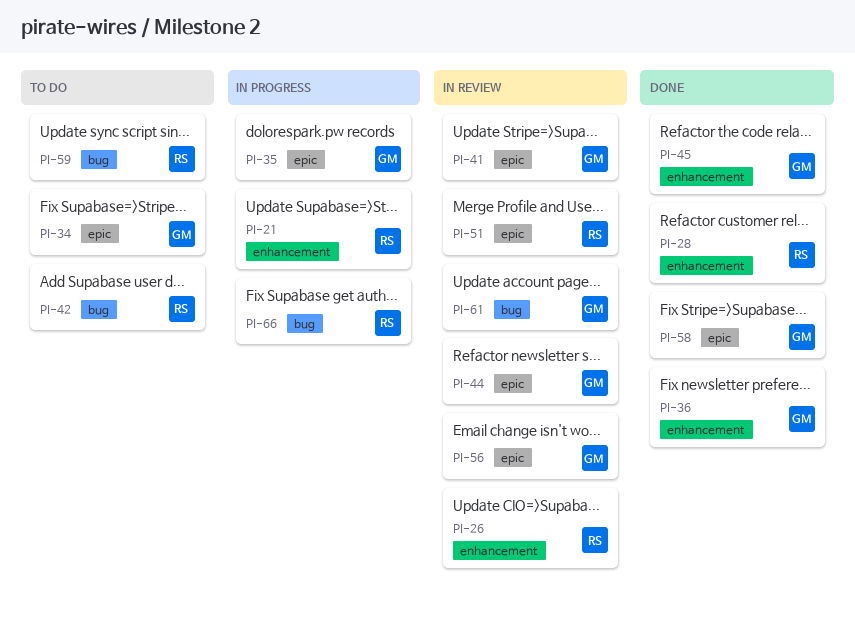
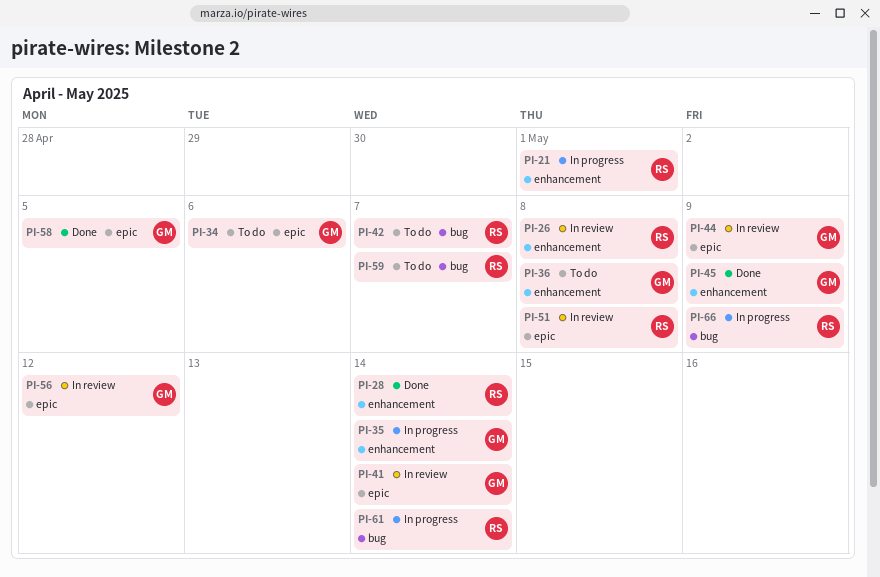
PI-35, label: epic -> enhancement
PI-36, status: Done -> To do
PI-61, status: In review -> In progress
PI-61, owner: GM -> RS

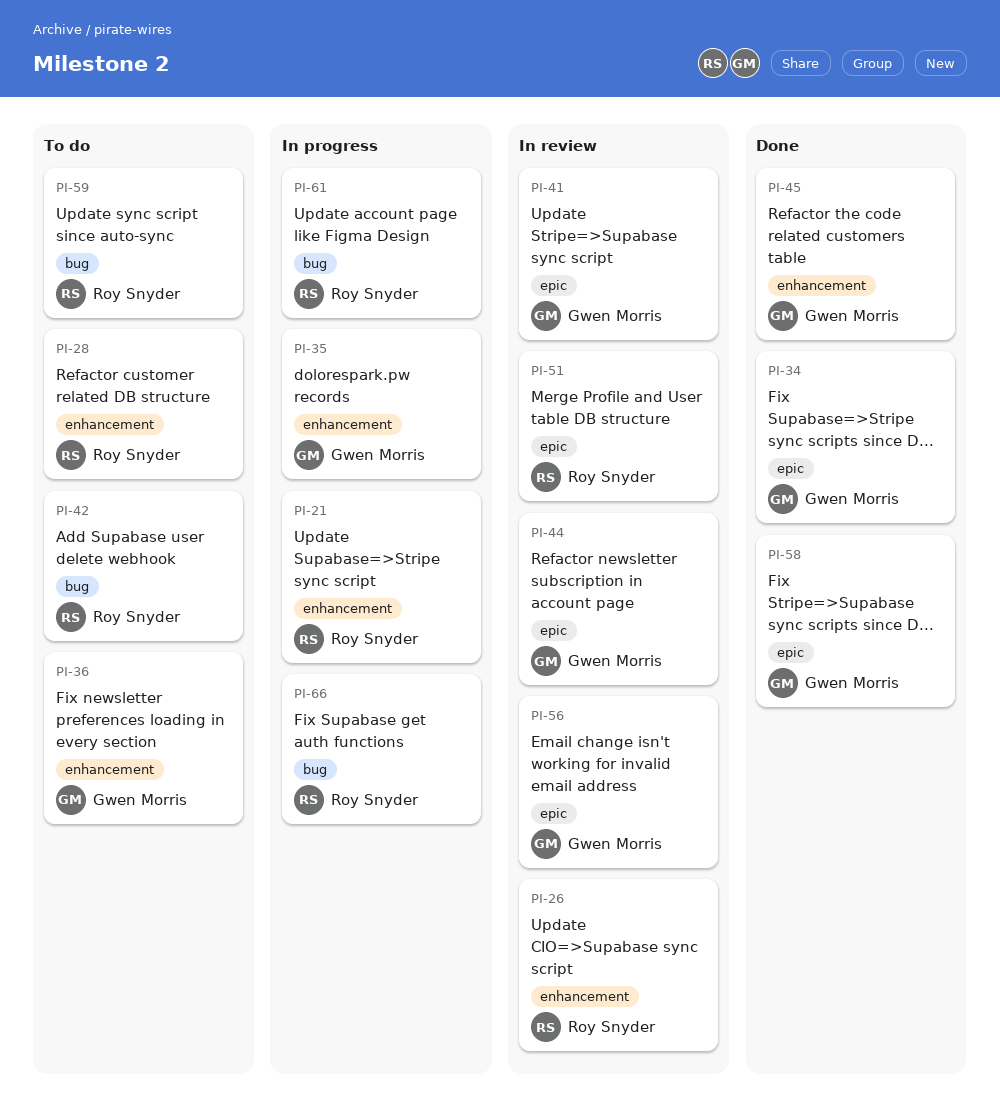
PI-28, status: Done -> To do
PI-34, status: To do -> Done

